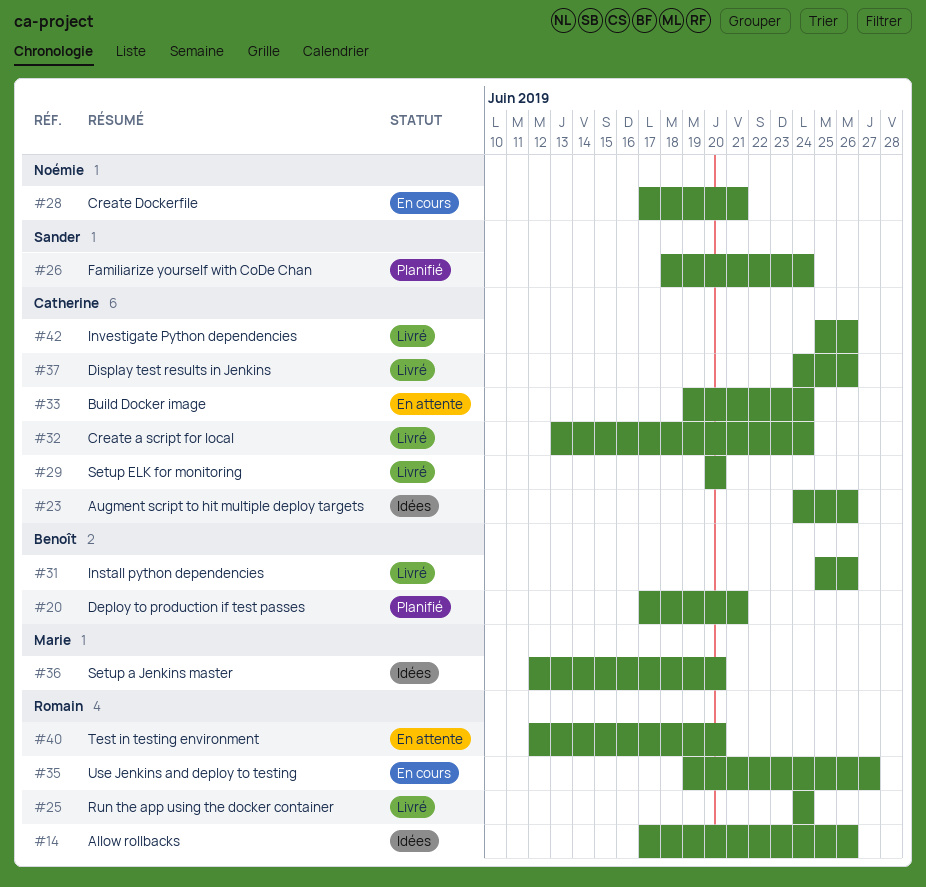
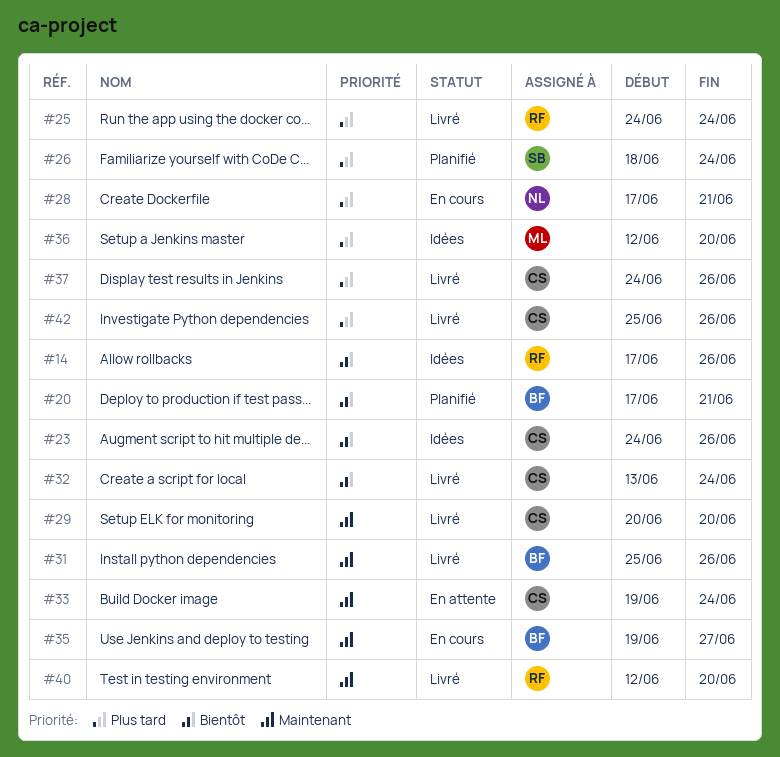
#35, owner: Romain -> Benoît
#40, status: En attente -> Livré

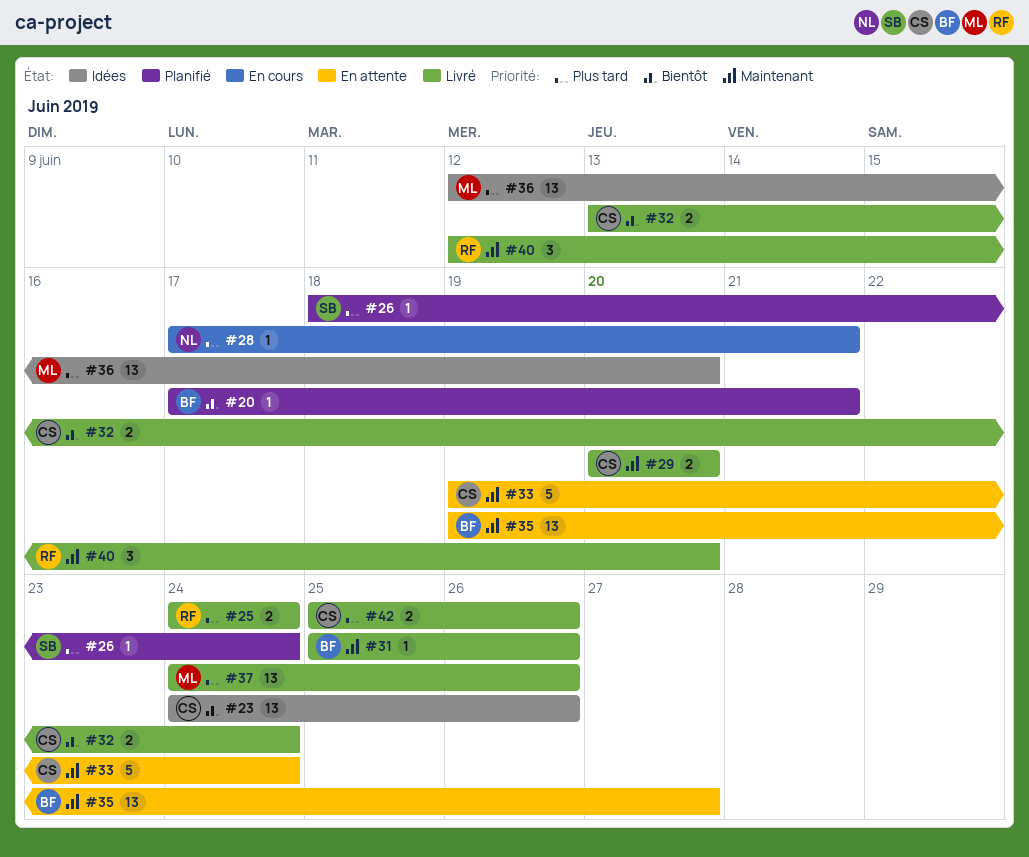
#14: present -> none
#35, status: En cours -> En attente
#37, owner: CS -> ML

